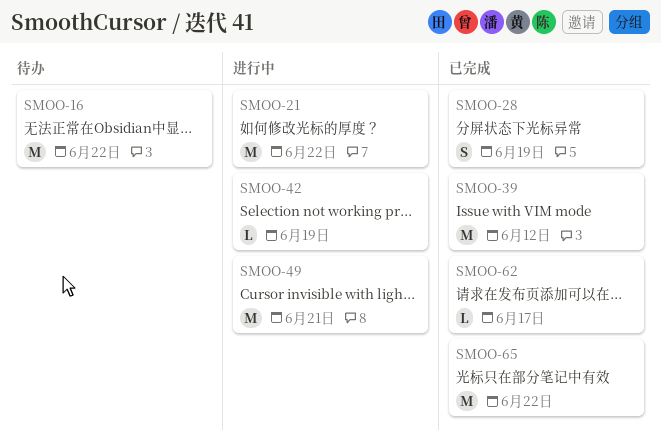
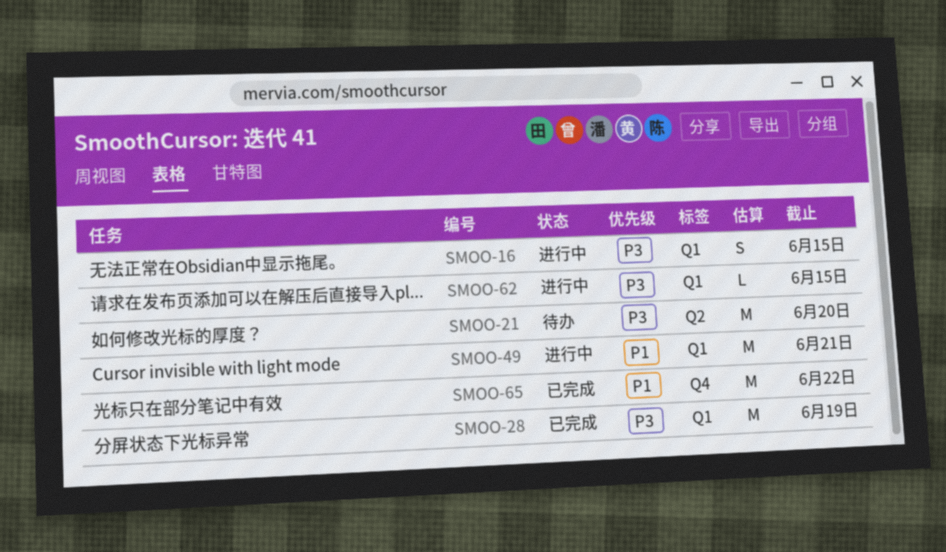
SMOO-16, status: 待办 -> 进行中
SMOO-16, estimate: M -> S
SMOO-16, due: Jun 22 -> Jun 15
SMOO-21, status: 进行中 -> 待办
SMOO-21, due: Jun 22 -> Jun 20
SMOO-28, estimate: S -> M
SMOO-39: present -> none
SMOO-42: present -> none
SMOO-62, status: 已完成 -> 进行中
SMOO-62, due: Jun 17 -> Jun 15

